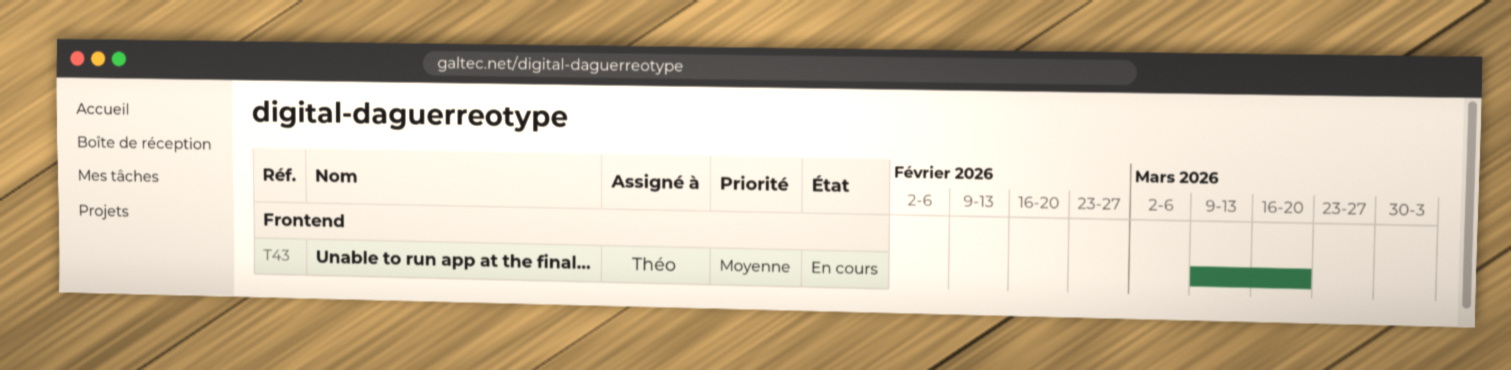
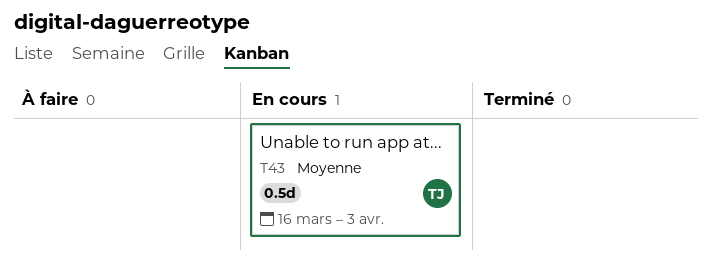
T43, start: Mar 9 -> Mar 16
T43, due: Mar 20 -> Apr 3

